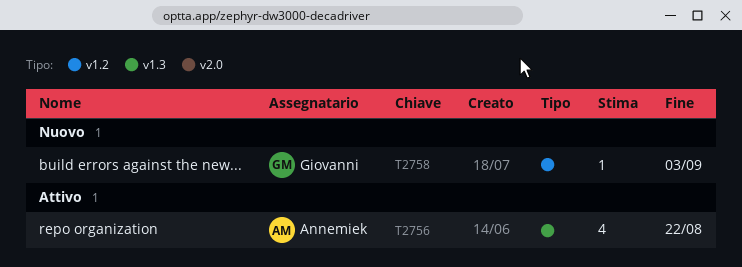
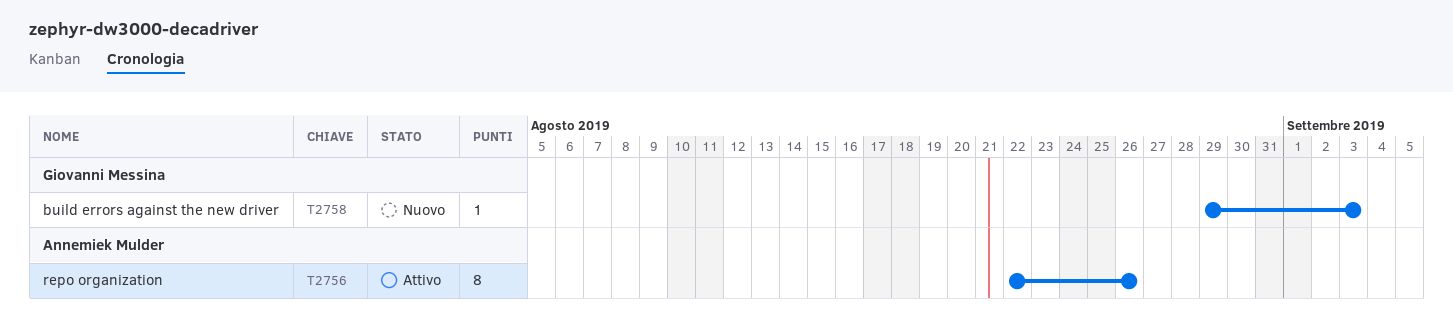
T2756, estimate: 4 -> 8
T2756, due: Aug 22 -> Aug 26

